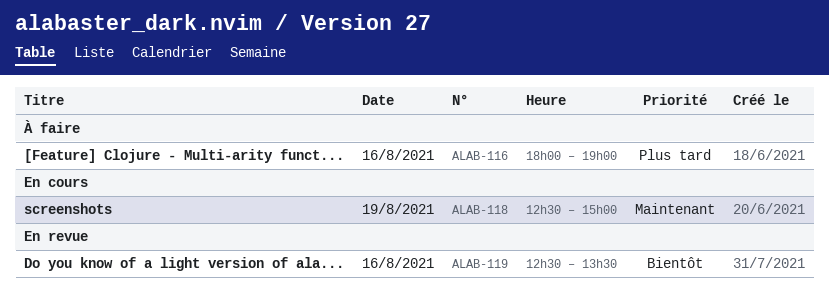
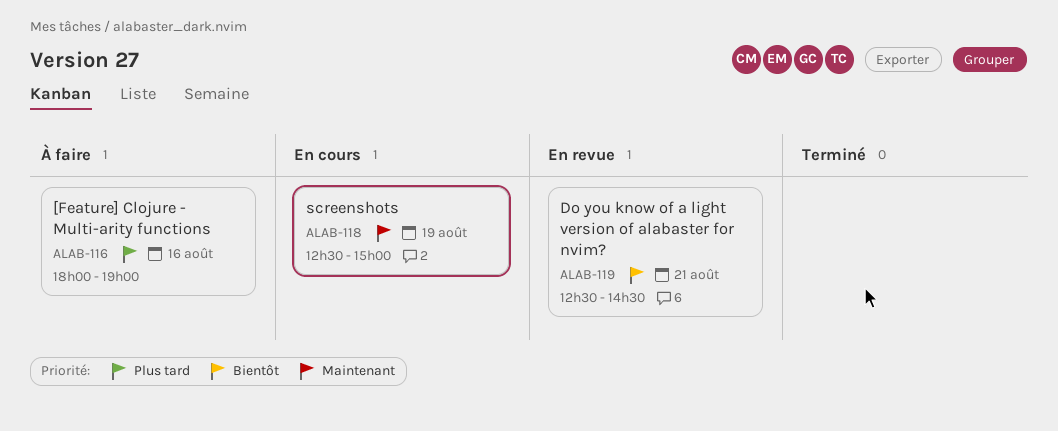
ALAB-119, day: Aug 16 -> Aug 21
ALAB-119, ends: 13:30 -> 14:30

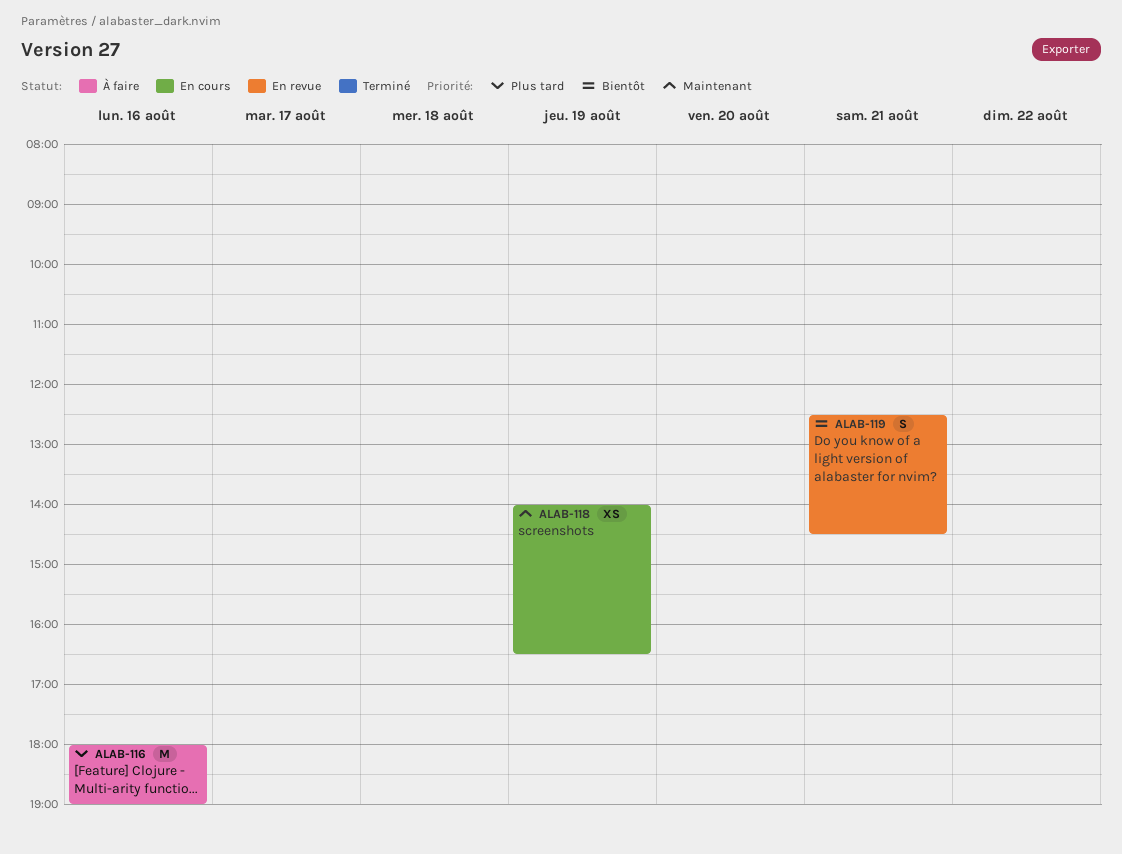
ALAB-118, begins: 12:30 -> 14:00
ALAB-118, ends: 15:00 -> 16:30

